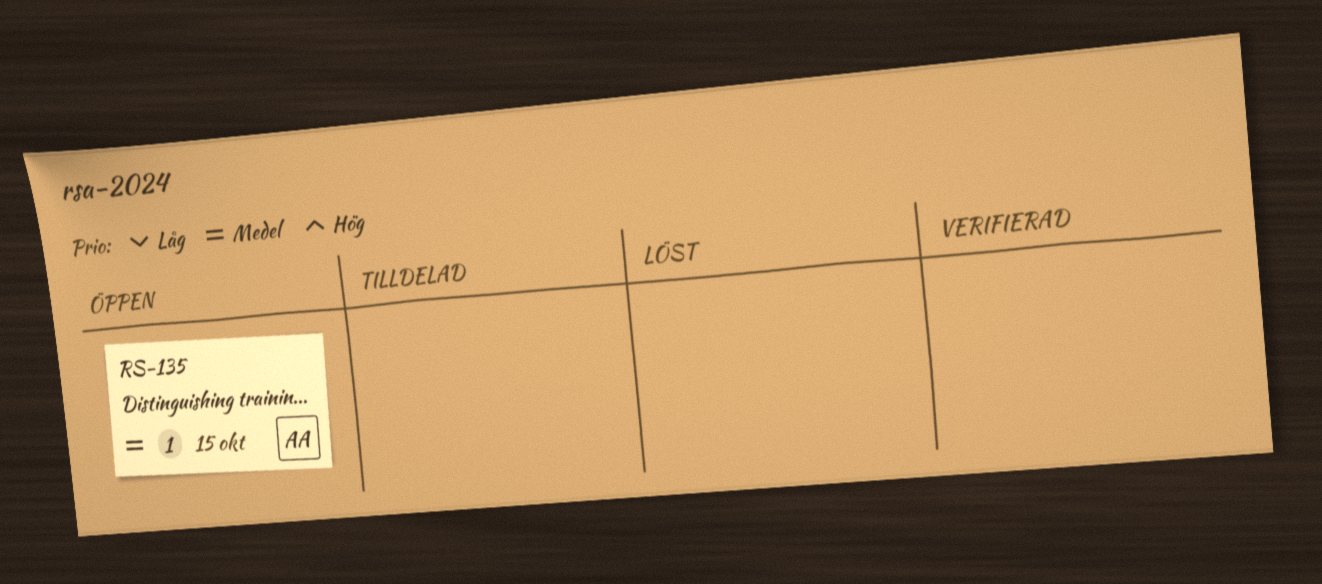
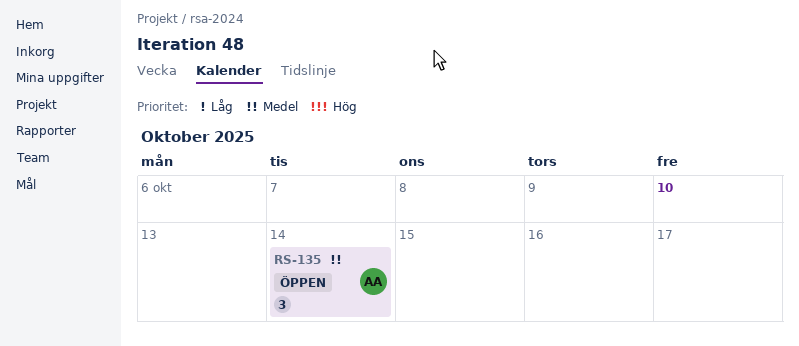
RS-135, estimate: 1 -> 3
RS-135, due: Oct 15 -> Oct 14

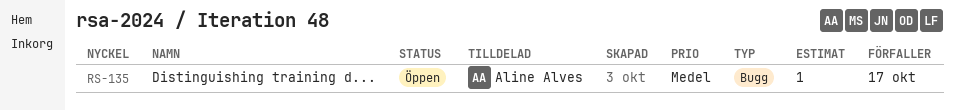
RS-135, estimate: 3 -> 1
RS-135, due: Oct 14 -> Oct 17

